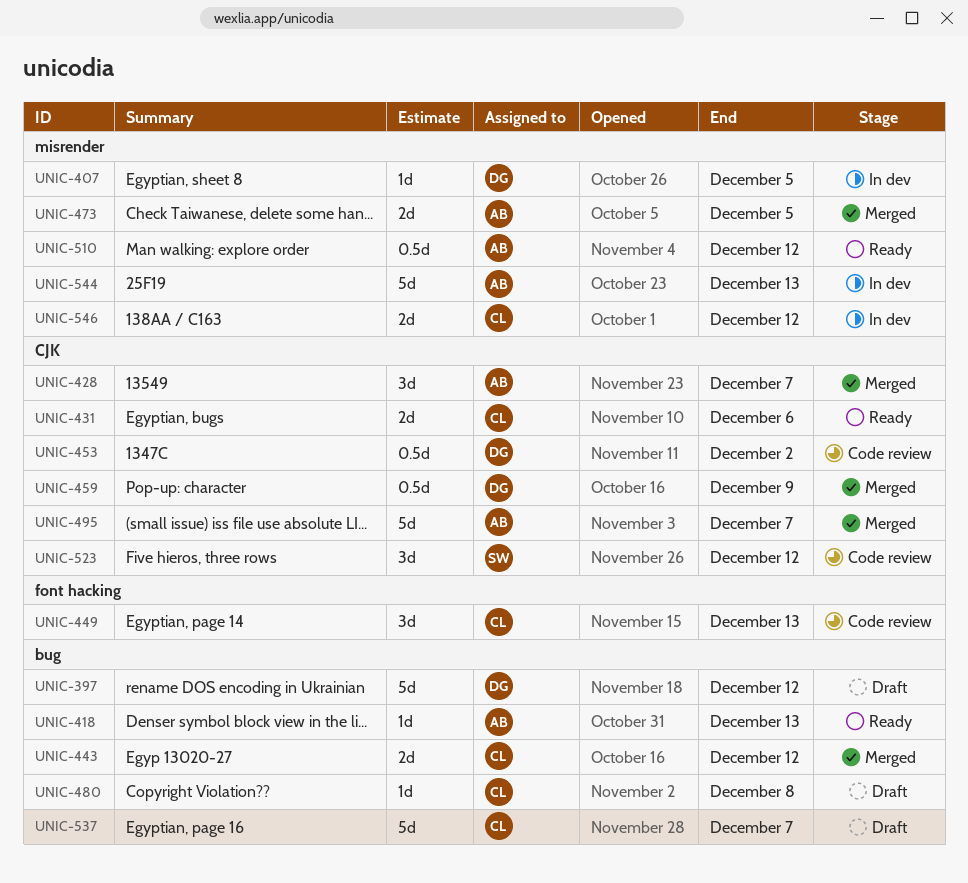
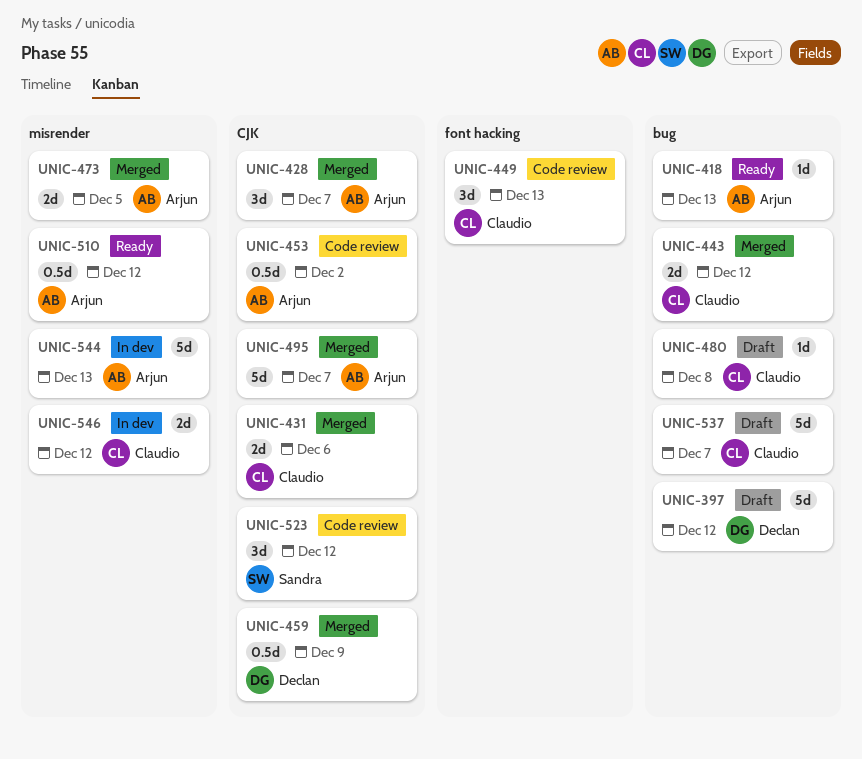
UNIC-407: present -> none
UNIC-431, status: Ready -> Merged
UNIC-453, owner: Declan -> Arjun

